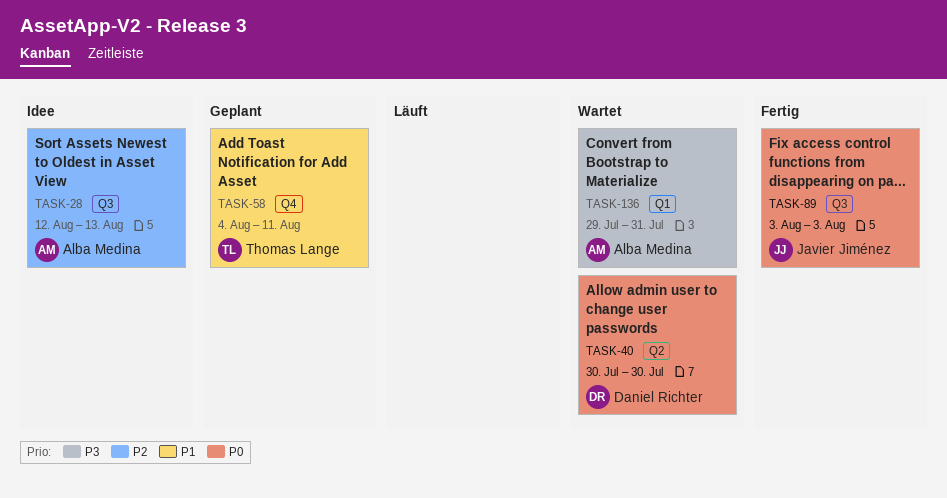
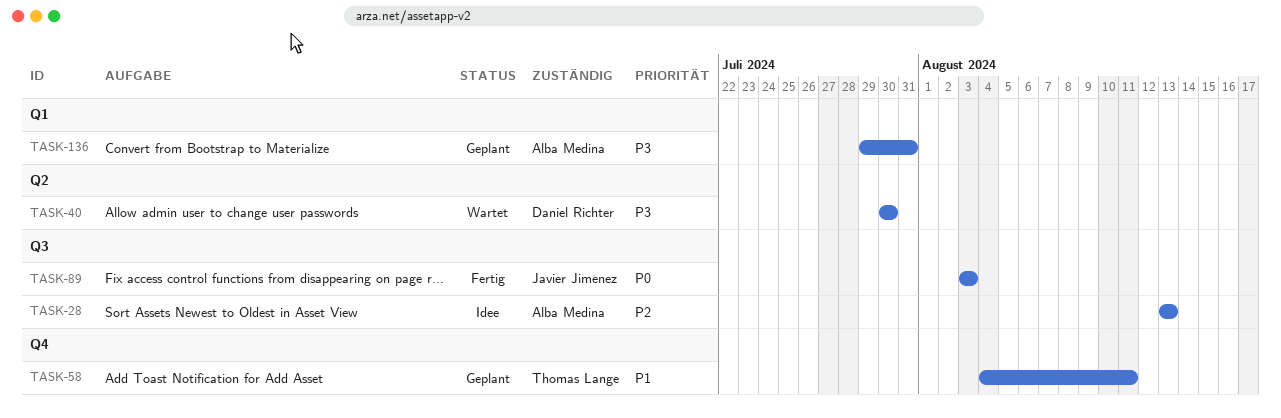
TASK-28, start: Aug 12 -> Aug 13
TASK-40, priority: P0 -> P3
TASK-136, status: Wartet -> Geplant

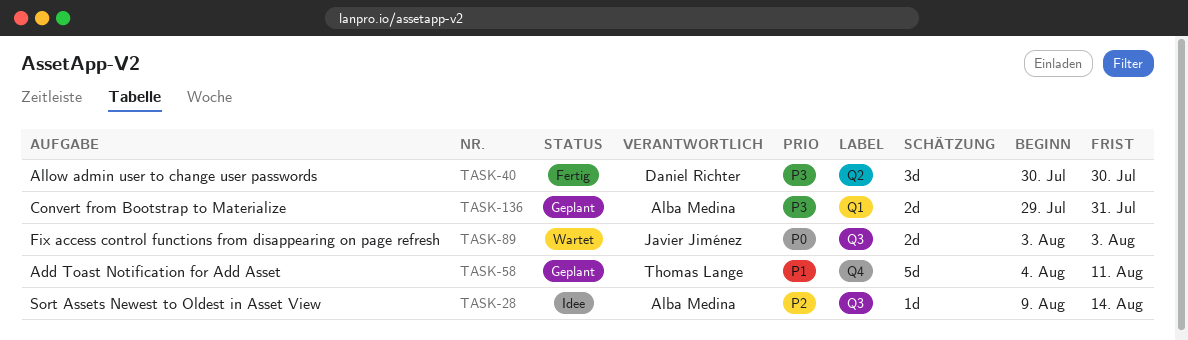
TASK-28, start: Aug 13 -> Aug 9
TASK-28, due: Aug 13 -> Aug 14
TASK-40, status: Wartet -> Fertig
TASK-89, status: Fertig -> Wartet

